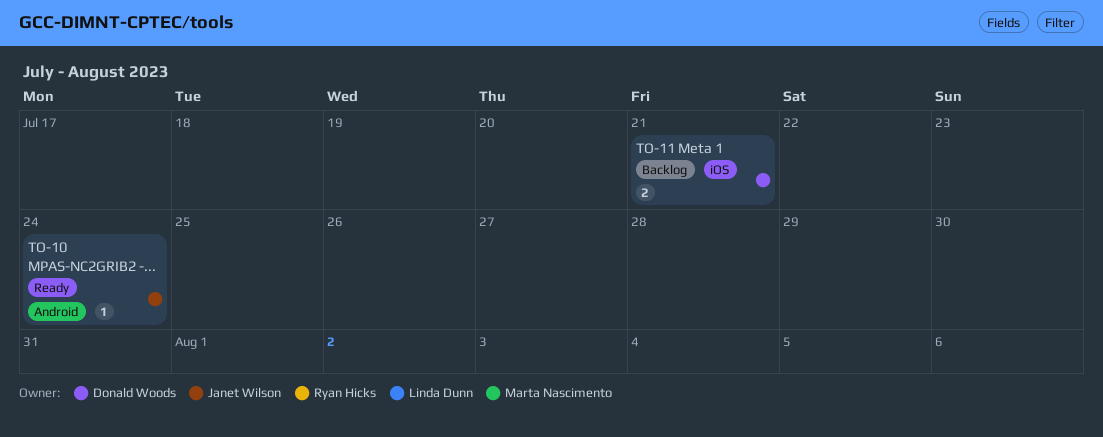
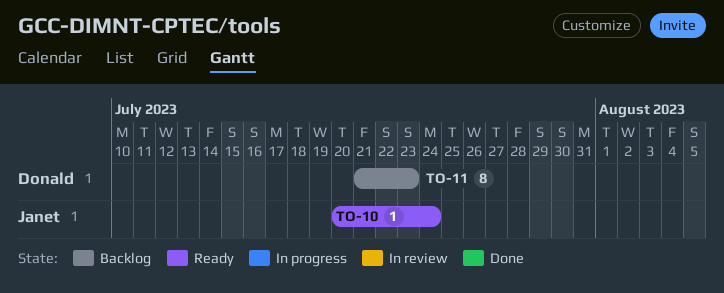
TO-11, estimate: 2 -> 8
TO-11, due: Jul 21 -> Jul 23

